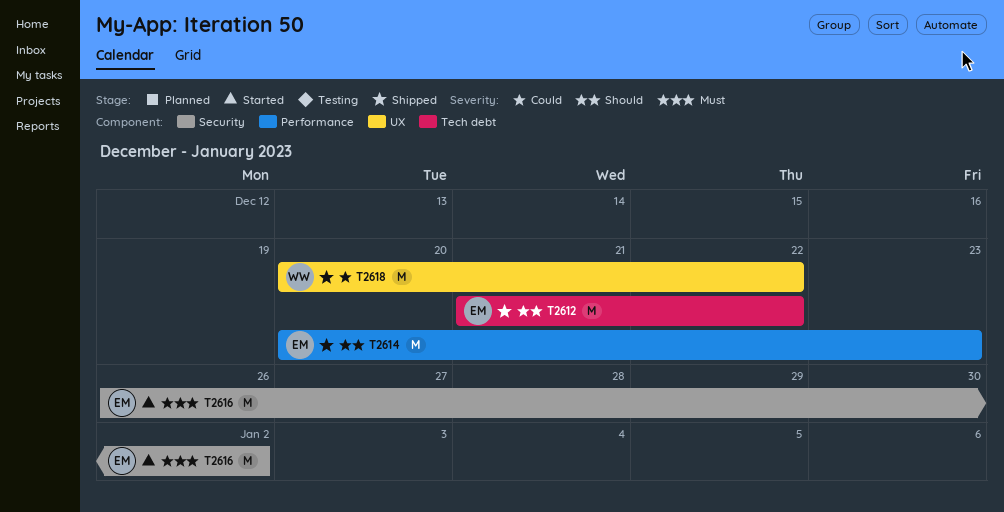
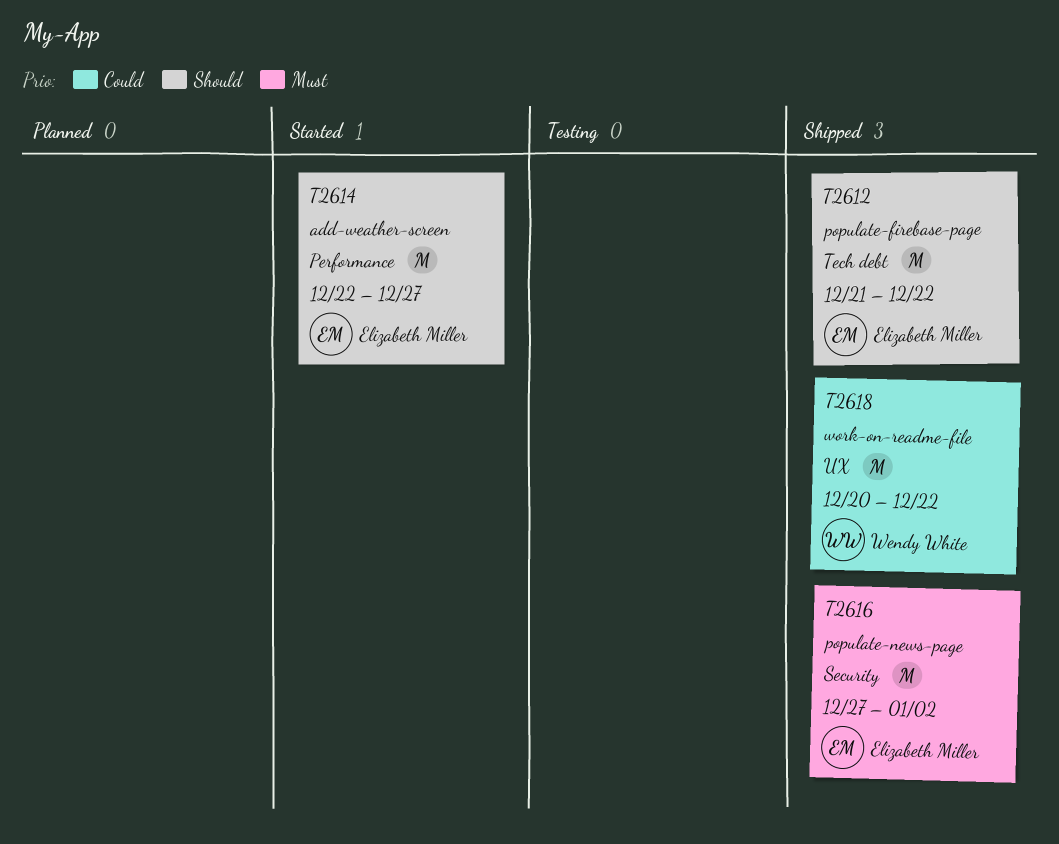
T2614, status: Shipped -> Started
T2614, start: Dec 20 -> Dec 22
T2614, due: Dec 23 -> Dec 27
T2616, status: Started -> Shipped
T2616, start: Dec 26 -> Dec 27

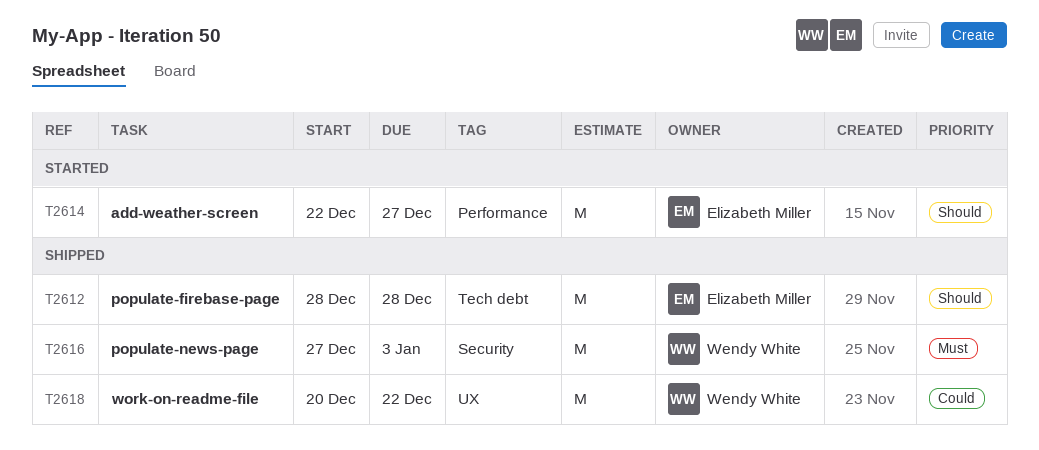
T2612, start: Dec 21 -> Dec 28
T2612, due: Dec 22 -> Dec 28
T2616, owner: Elizabeth Miller -> Wendy White
T2616, due: Jan 2 -> Jan 3

